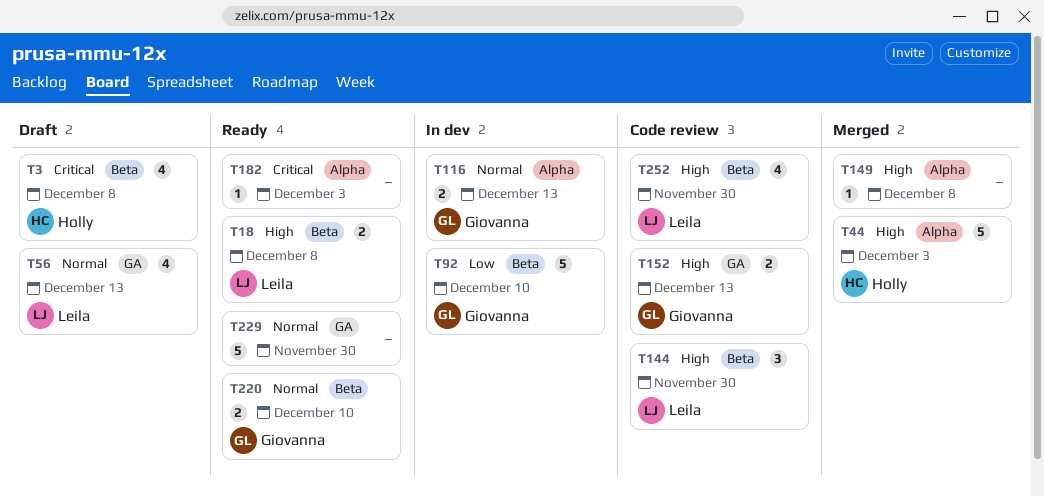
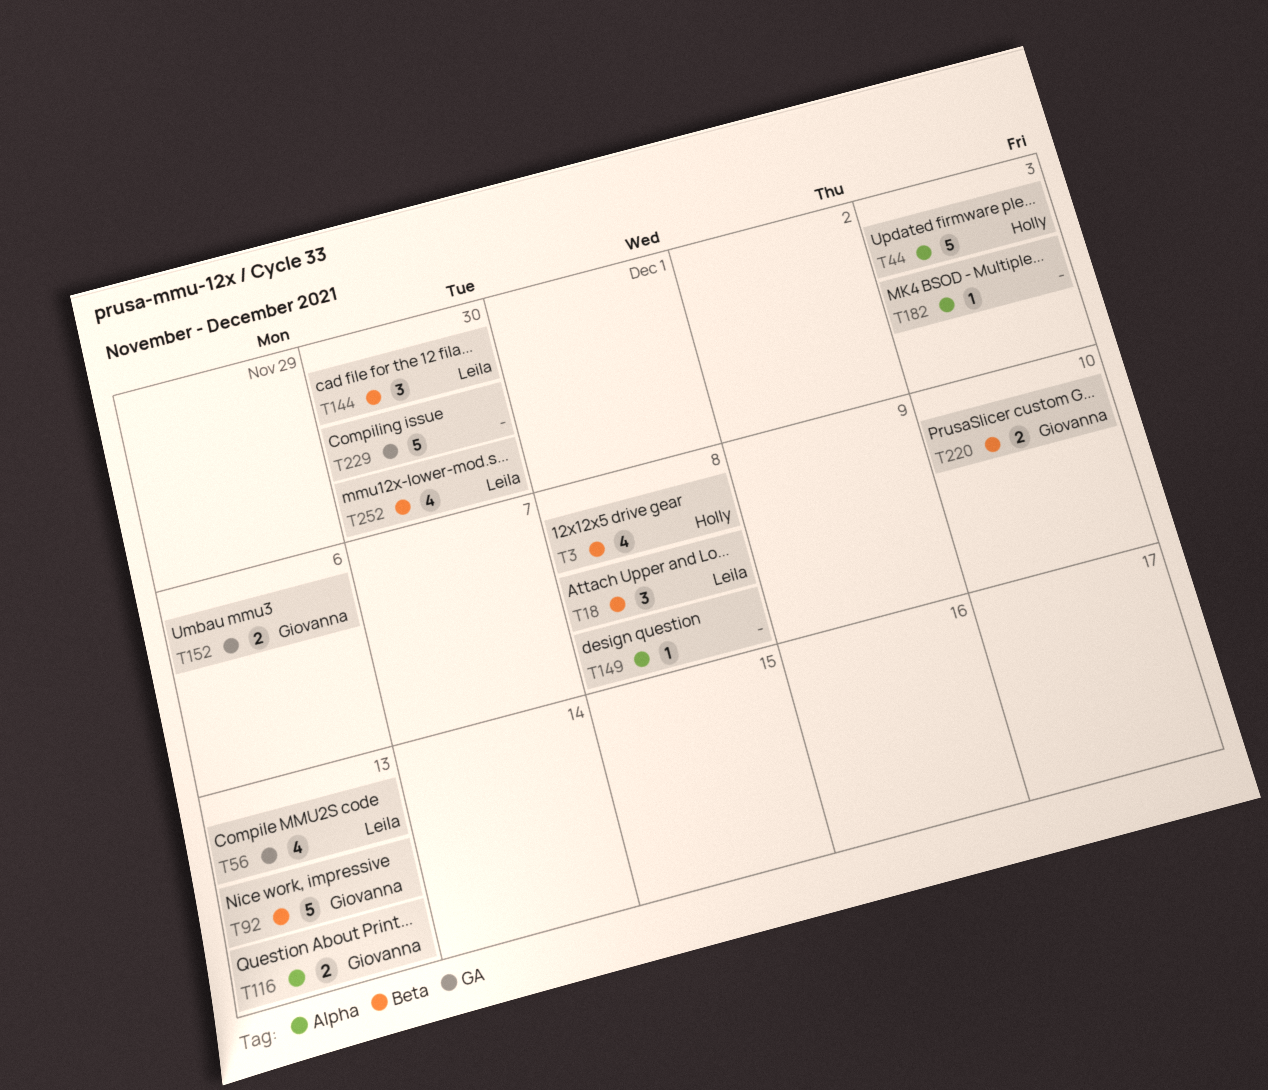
T18, estimate: 2 -> 3
T92, due: Dec 10 -> Dec 13
T152, due: Dec 13 -> Dec 6

